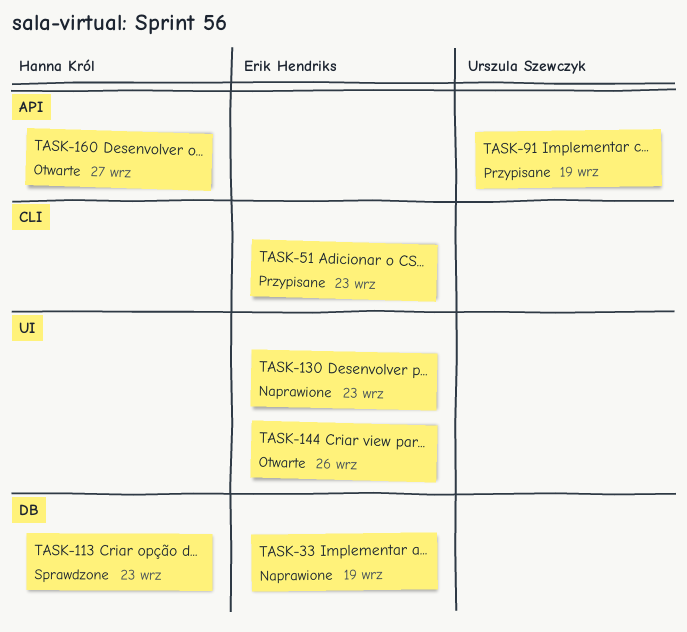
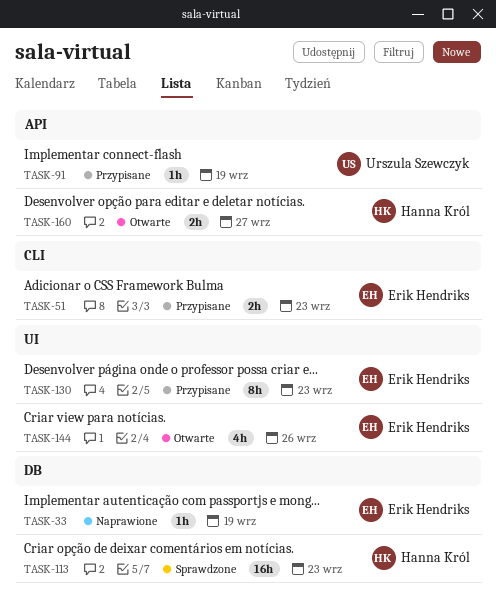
TASK-130, status: Naprawione -> Przypisane

